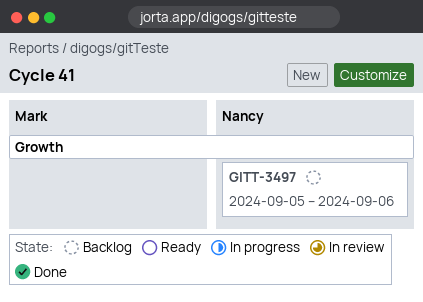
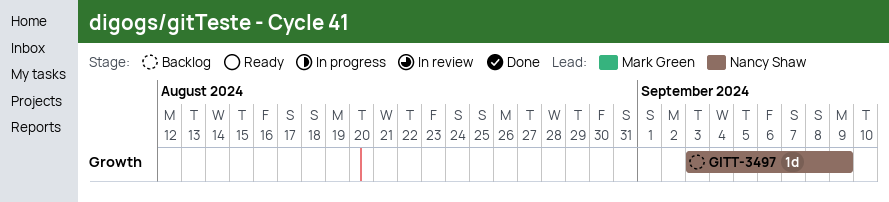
GITT-3497, start: Sep 5 -> Sep 3
GITT-3497, due: Sep 6 -> Sep 9

